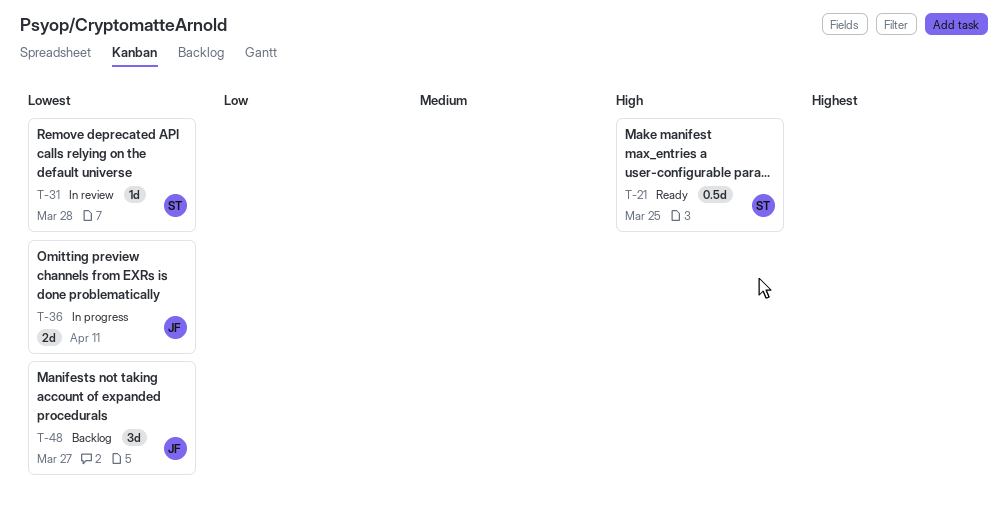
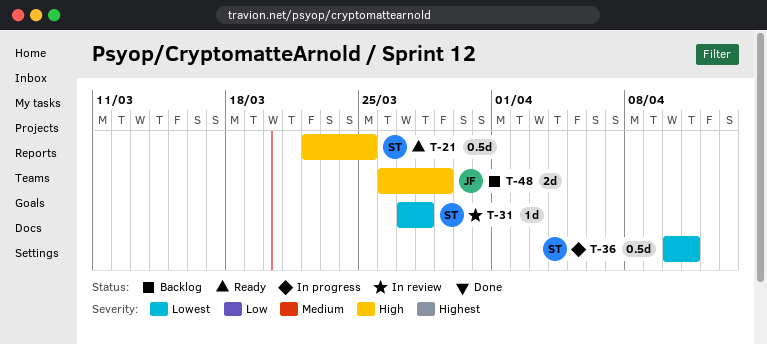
T-36, owner: JF -> ST
T-36, estimate: 2d -> 0.5d
T-48, priority: Lowest -> High
T-48, estimate: 3d -> 2d
T-48, due: Mar 27 -> Mar 29

